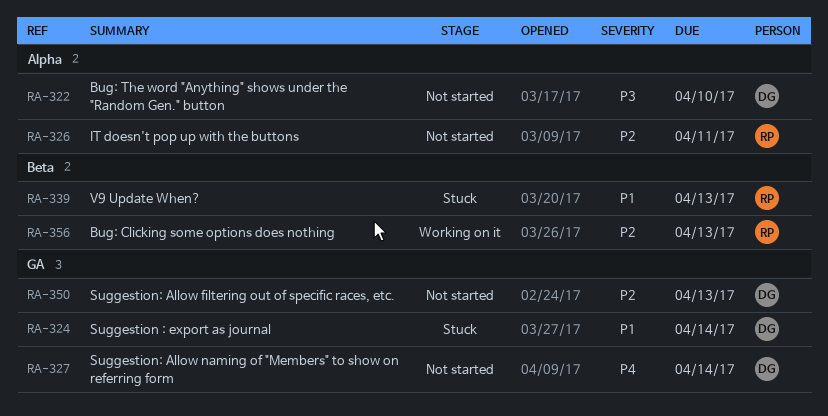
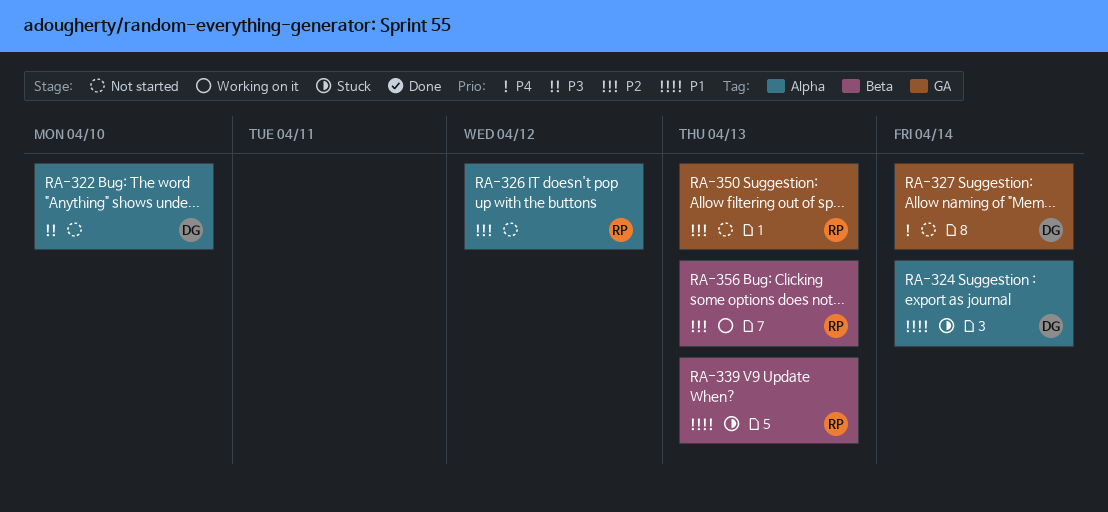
RA-324, label: GA -> Alpha
RA-326, due: Apr 11 -> Apr 12
RA-350, owner: DG -> RP

